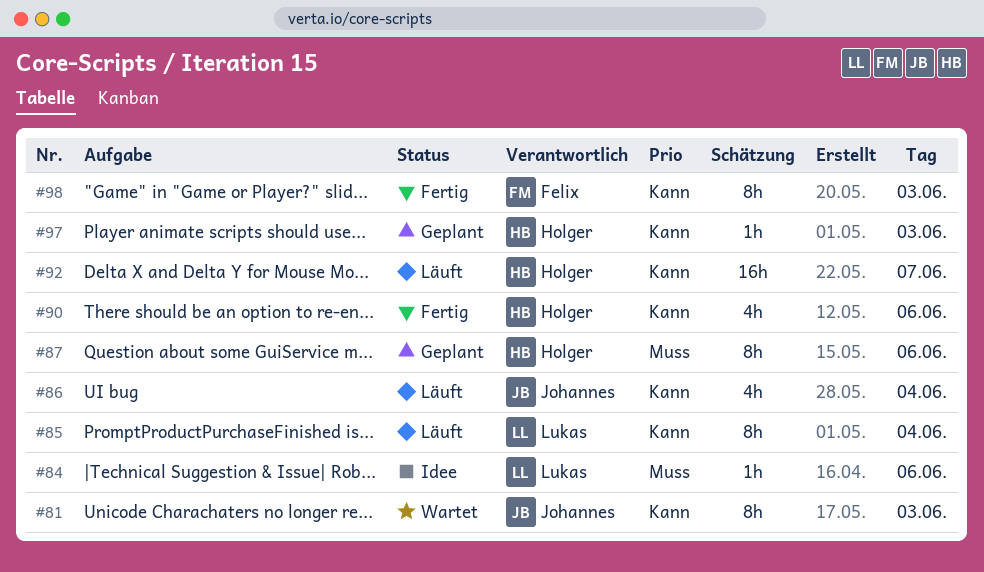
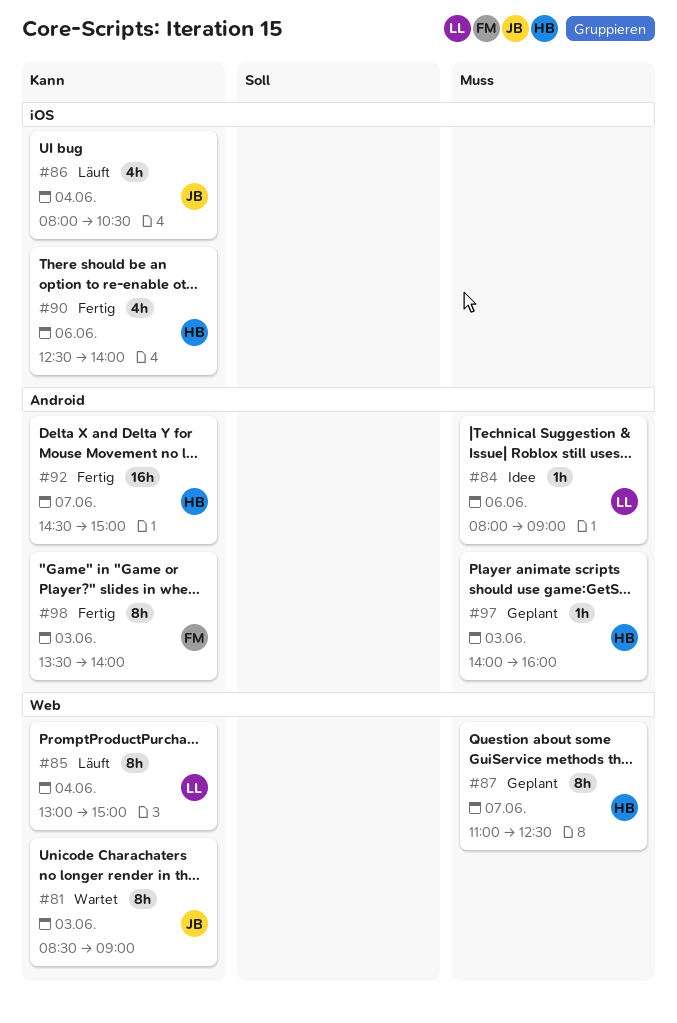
#87, day: Jun 6 -> Jun 7
#92, status: Läuft -> Fertig
#97, priority: Kann -> Muss

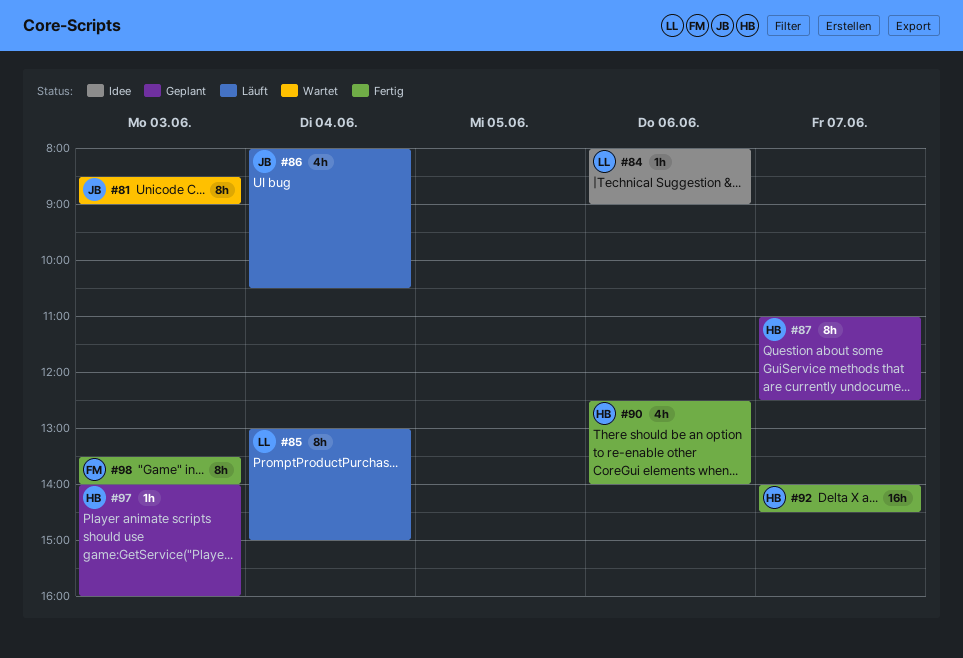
#92, begins: 14:30 -> 14:00
#92, ends: 15:00 -> 14:30

